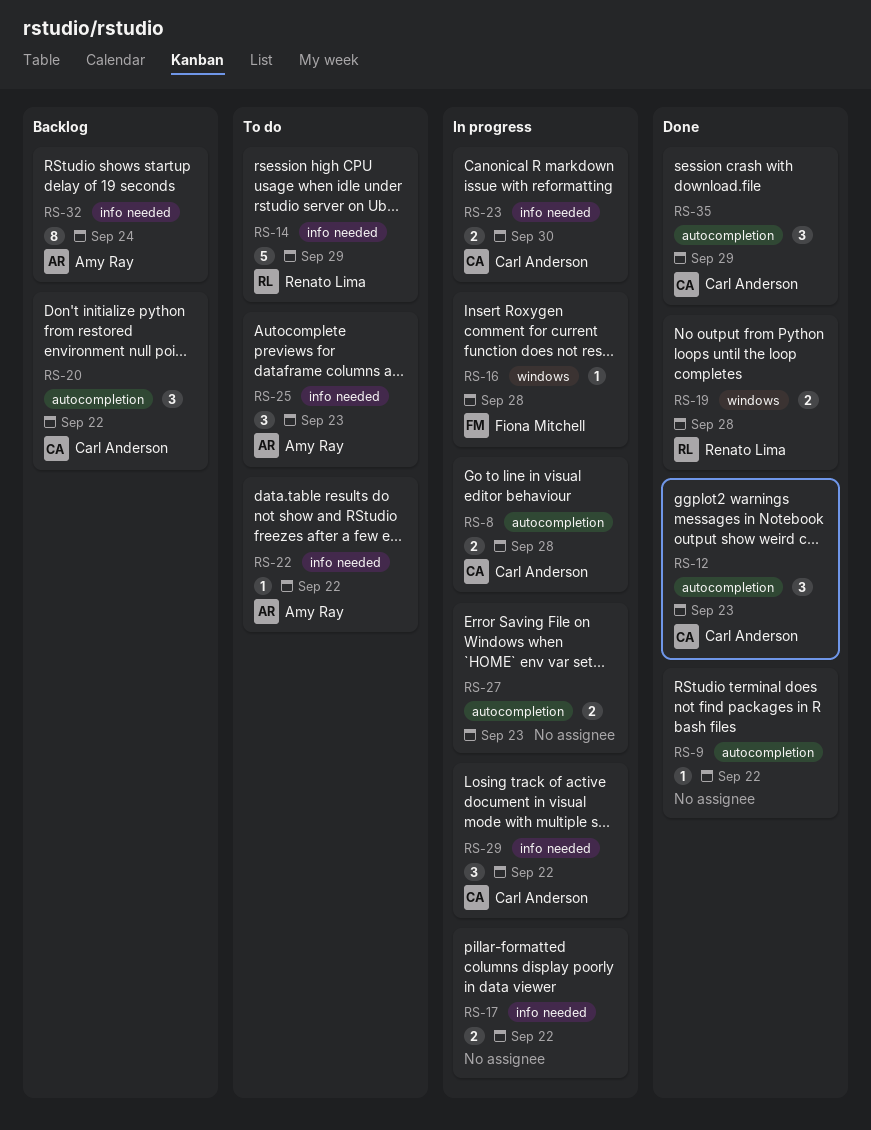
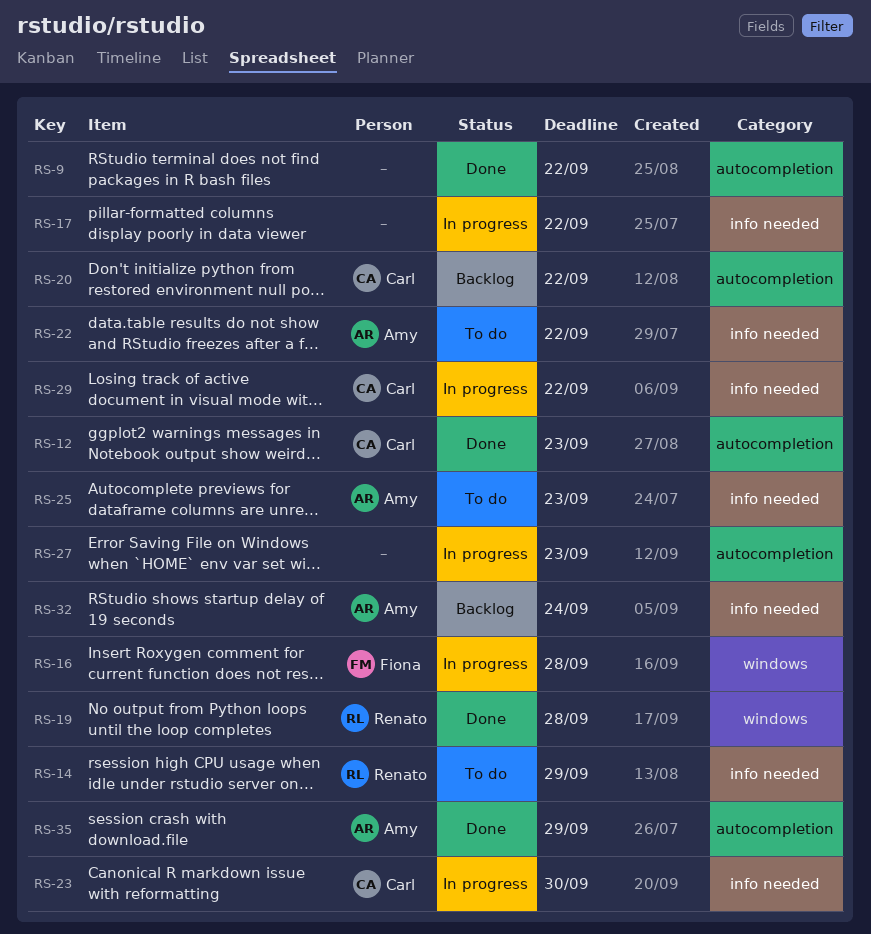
RS-8: present -> none
RS-35, owner: Carl Anderson -> Amy Ray

